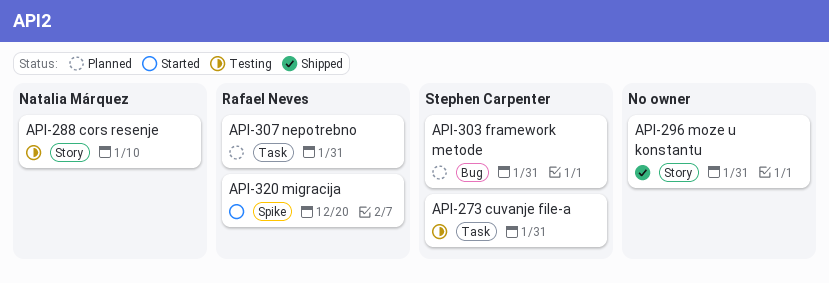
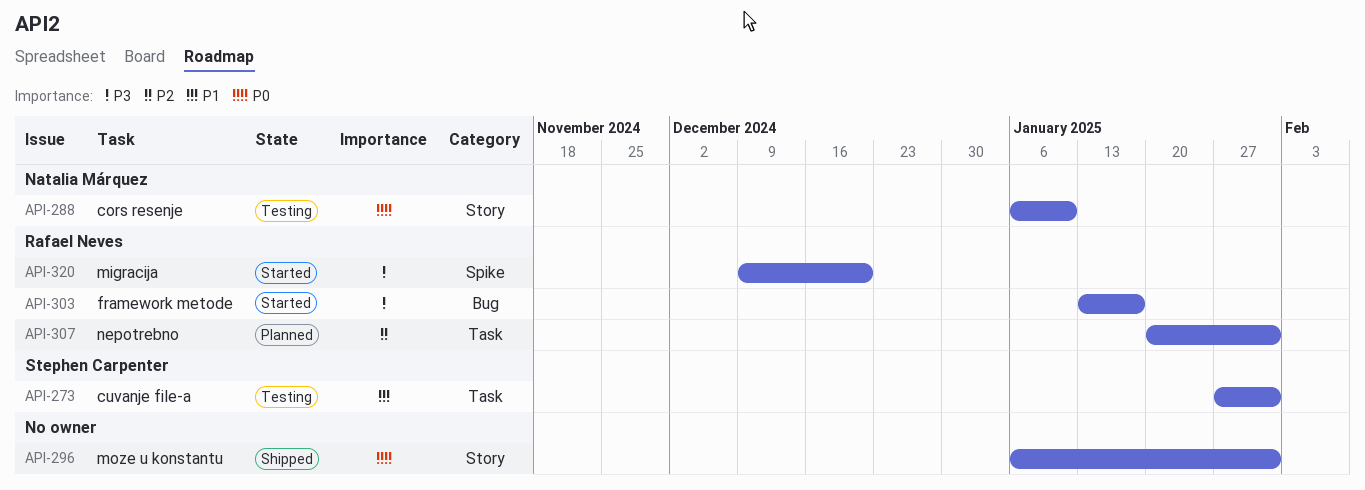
API-303, status: Planned -> Started
API-303, owner: Stephen Carpenter -> Rafael Neves
API-303, due: Jan 31 -> Jan 17

